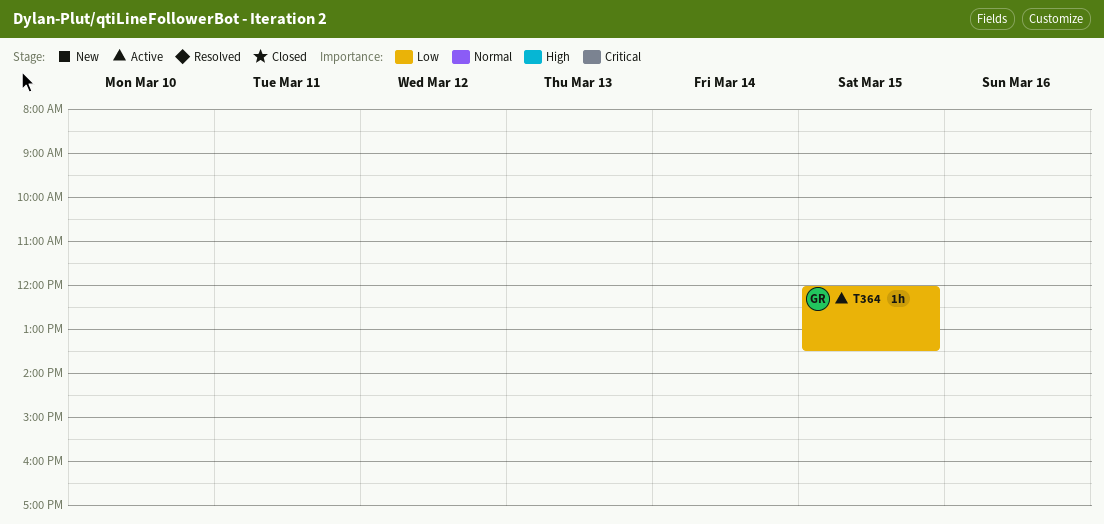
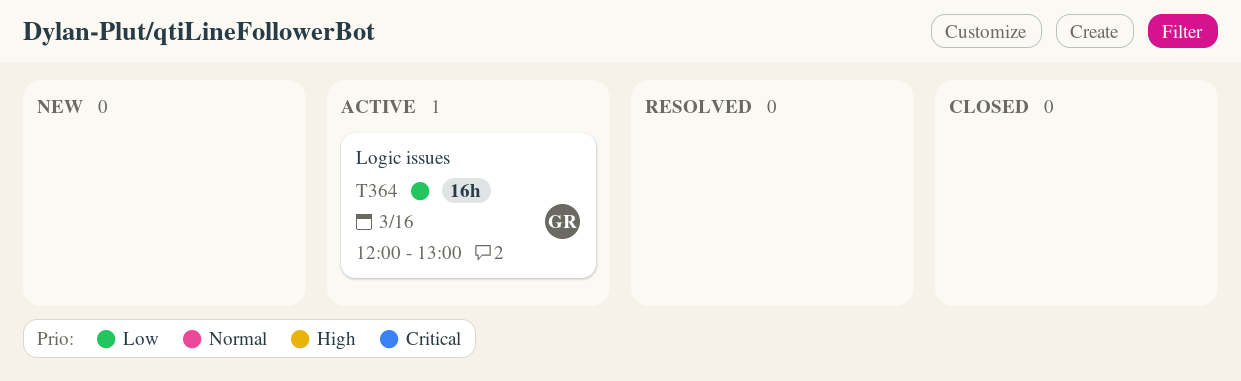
T364, estimate: 1h -> 16h
T364, day: Mar 15 -> Mar 16
T364, ends: 13:30 -> 13:00

